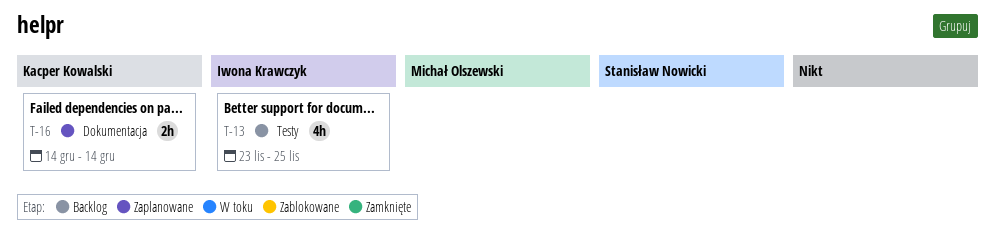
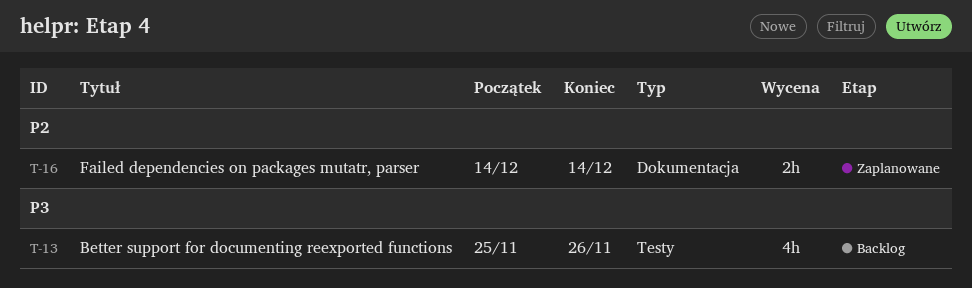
T-13, start: Nov 23 -> Nov 25
T-13, due: Nov 25 -> Nov 26

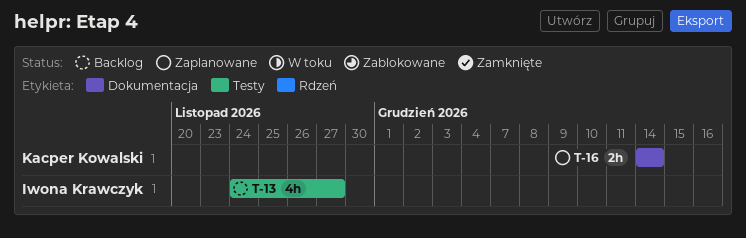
T-13, start: Nov 25 -> Nov 24
T-13, due: Nov 26 -> Nov 27

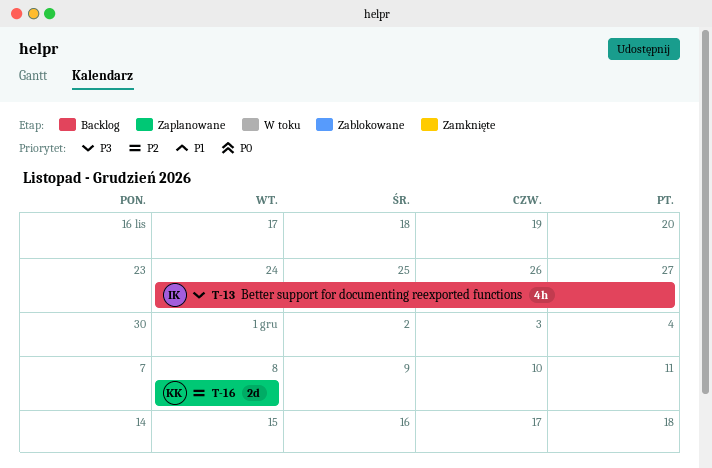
T-16, estimate: 2h -> 2d
T-16, start: Dec 14 -> Dec 8
T-16, due: Dec 14 -> Dec 8

